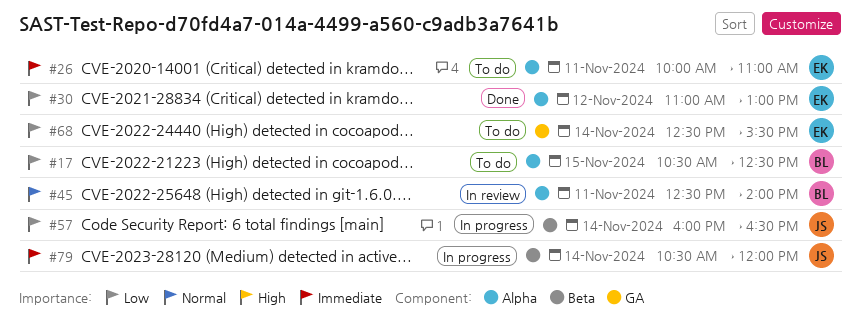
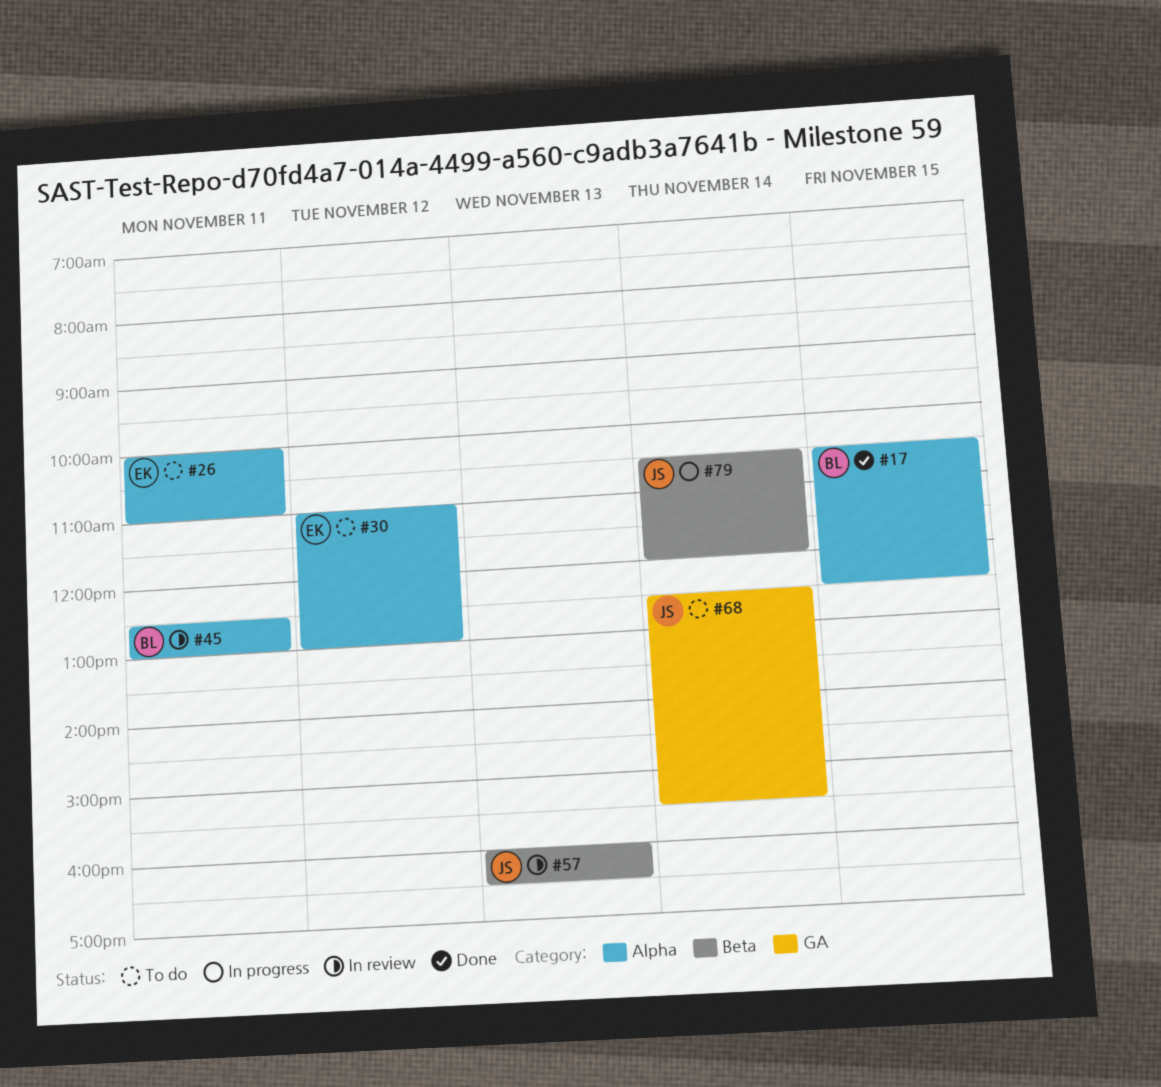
#17, status: To do -> Done
#30, status: Done -> To do
#45, ends: 14:00 -> 13:00
#57, status: In progress -> In review
#57, day: Nov 14 -> Nov 13
#68, owner: EK -> JS

